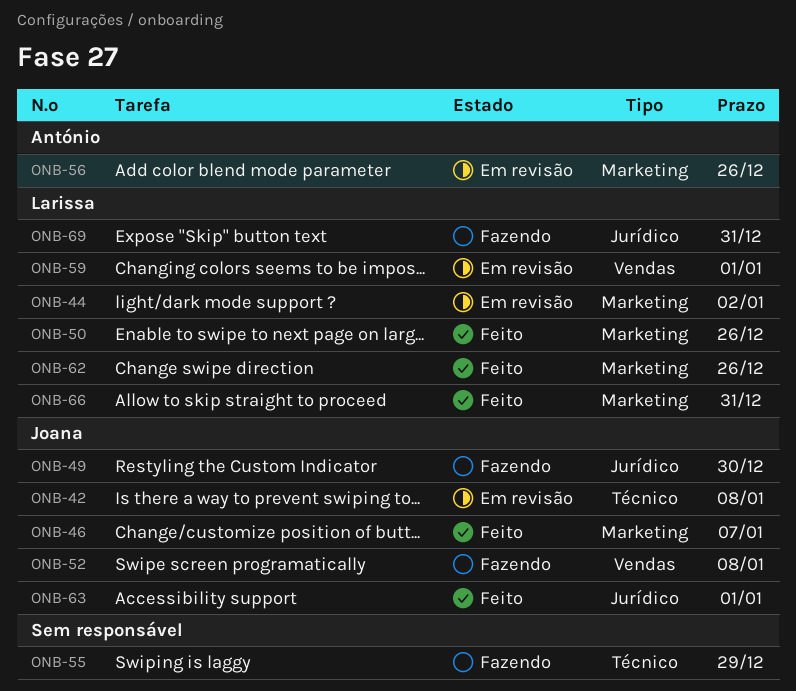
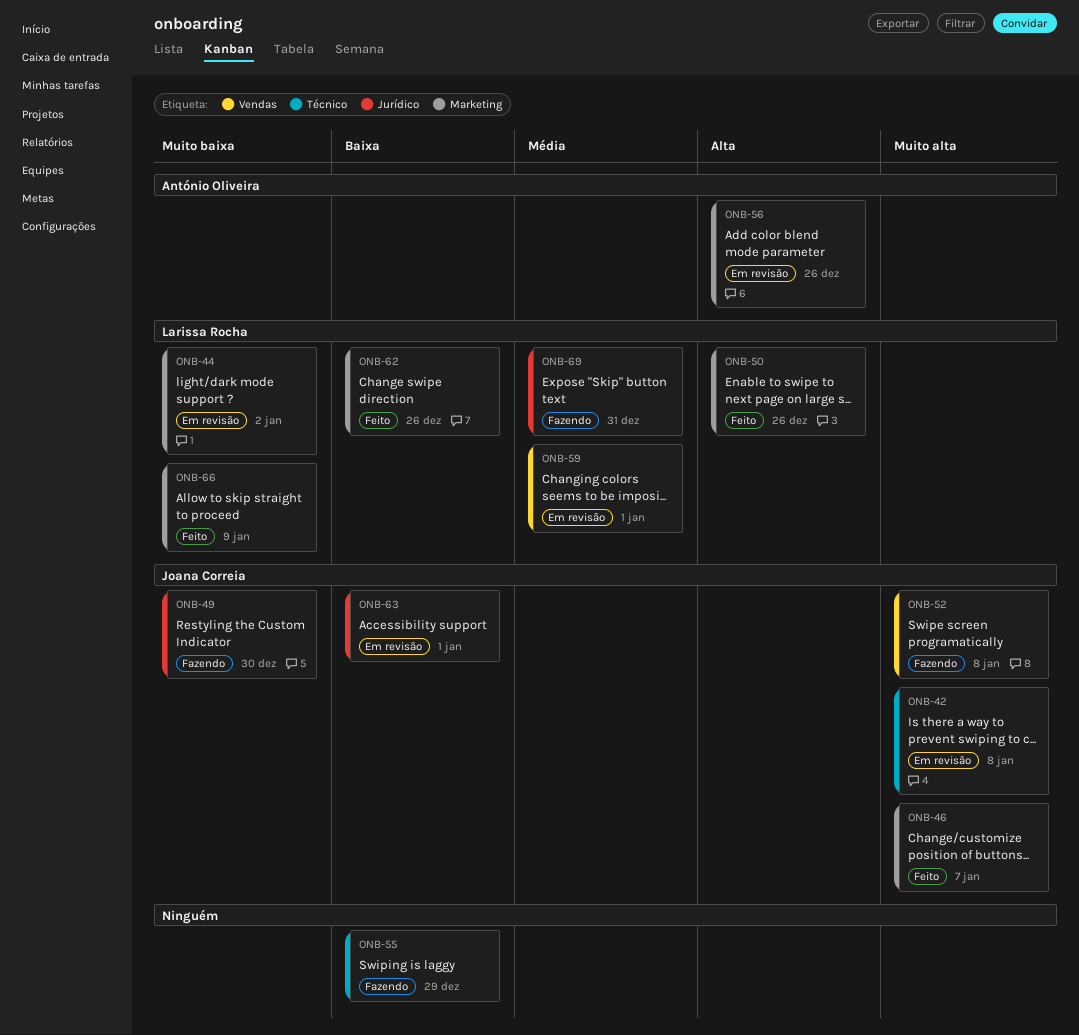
ONB-63, status: Feito -> Em revisão
ONB-66, due: Dec 31 -> Jan 9

